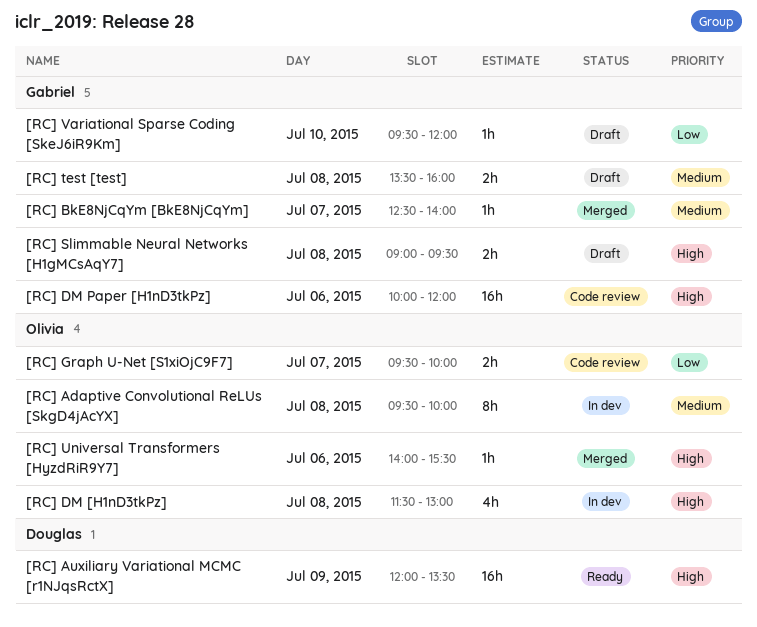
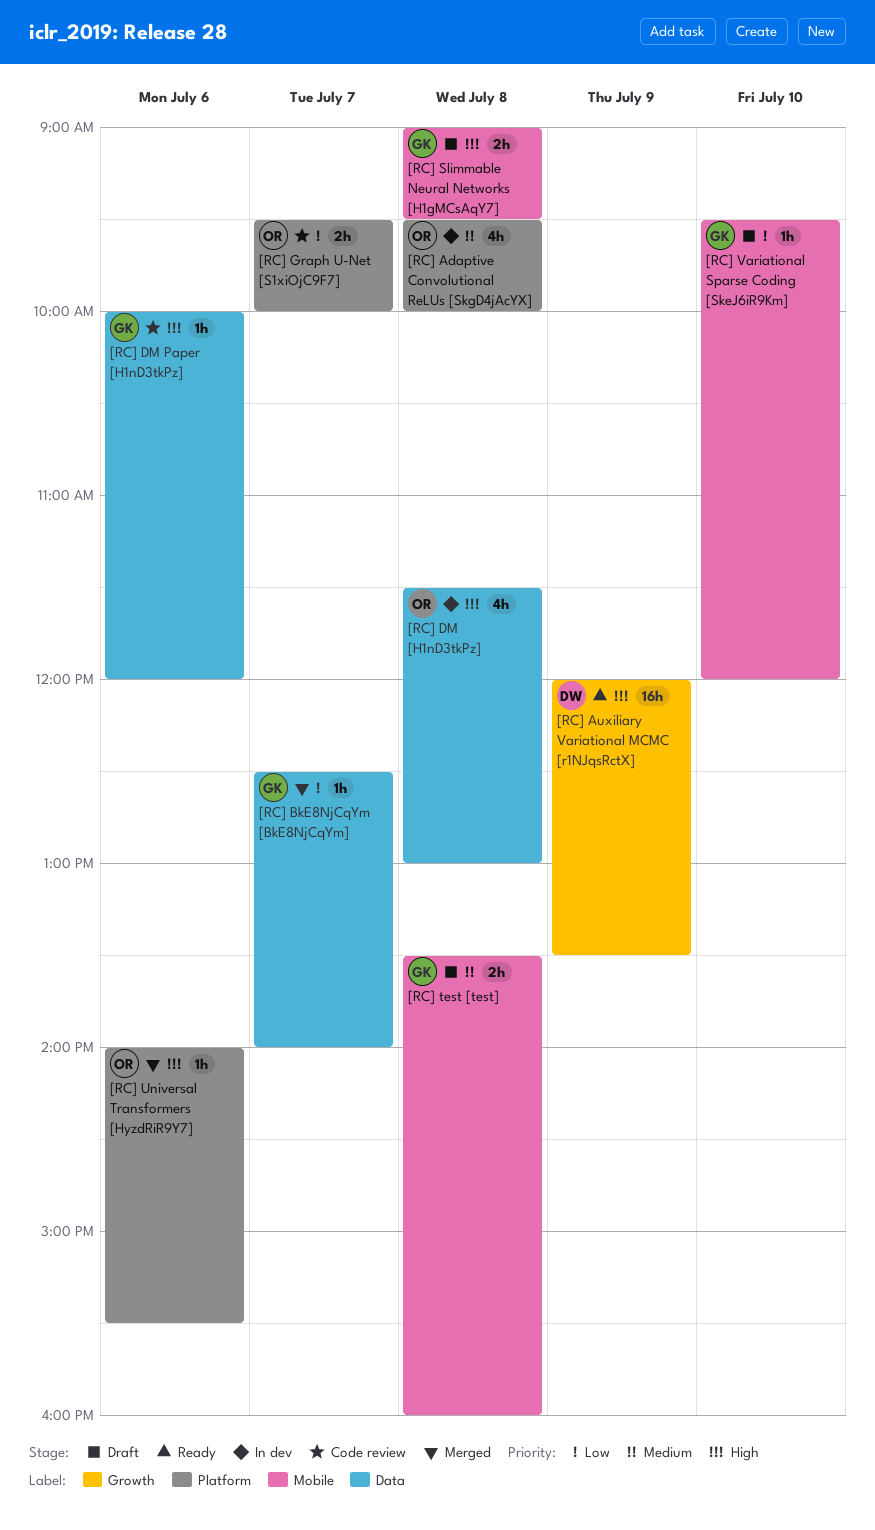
[RC] Adaptive Convolutional ReLUs [SkgD4jAcYX], estimate: 8h -> 4h
[RC] BkE8NjCqYm [BkE8NjCqYm], priority: Medium -> Low
[RC] DM Paper [H1nD3tkPz], estimate: 16h -> 1h

